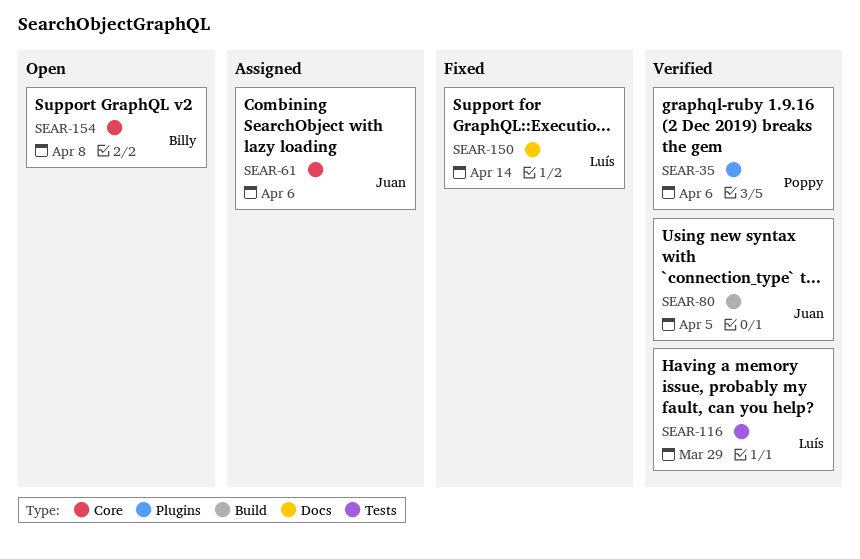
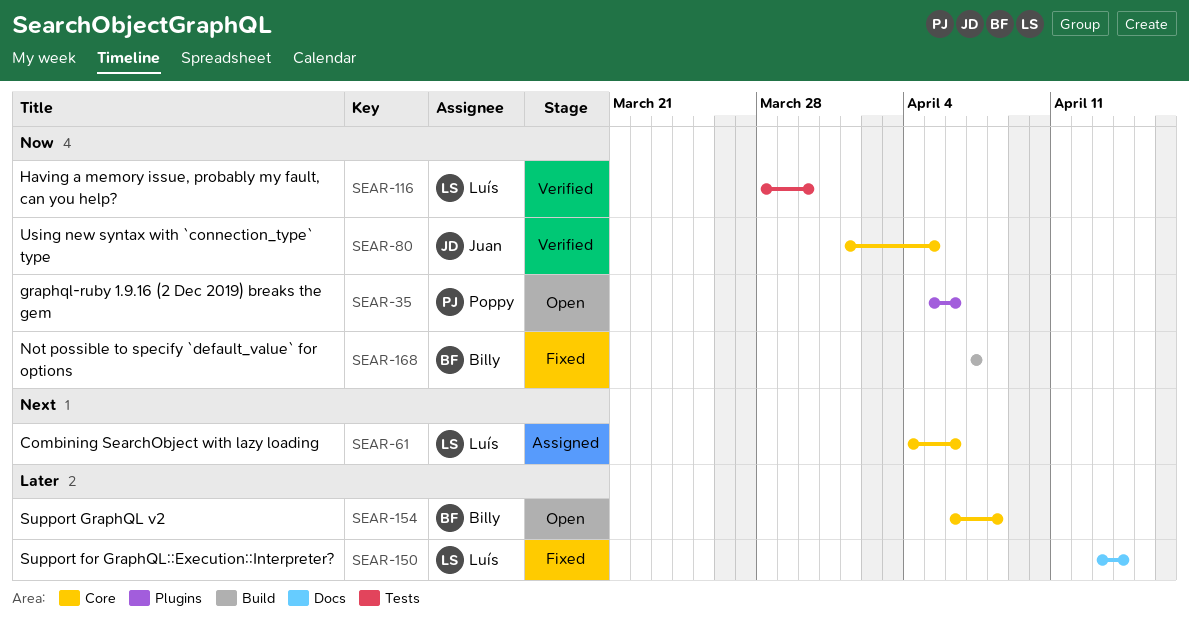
SEAR-35, status: Verified -> Open
SEAR-61, owner: Juan -> Luís
SEAR-80, label: Build -> Core
SEAR-116, due: Mar 29 -> Mar 30
SEAR-168: none -> present

